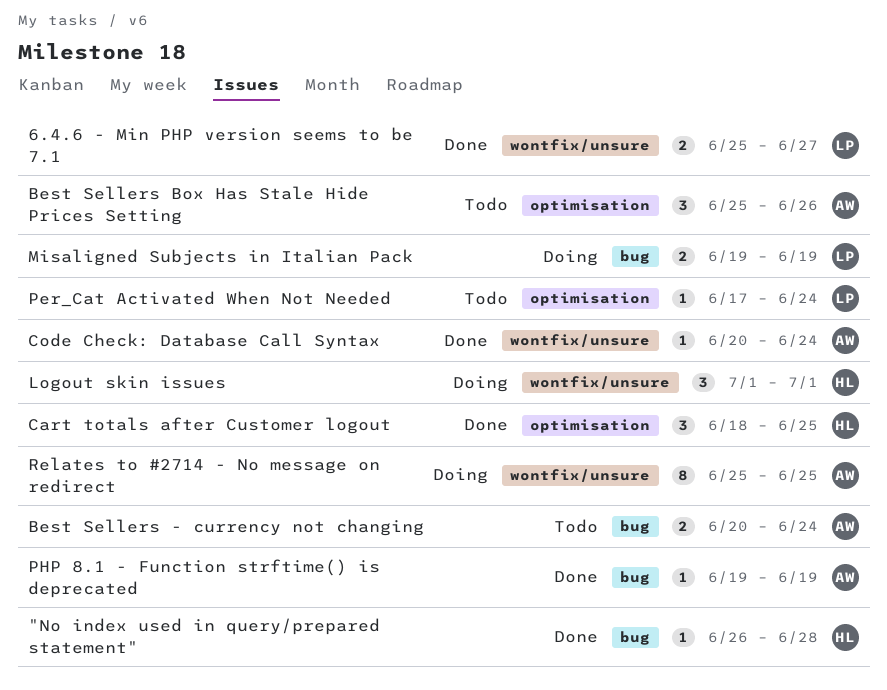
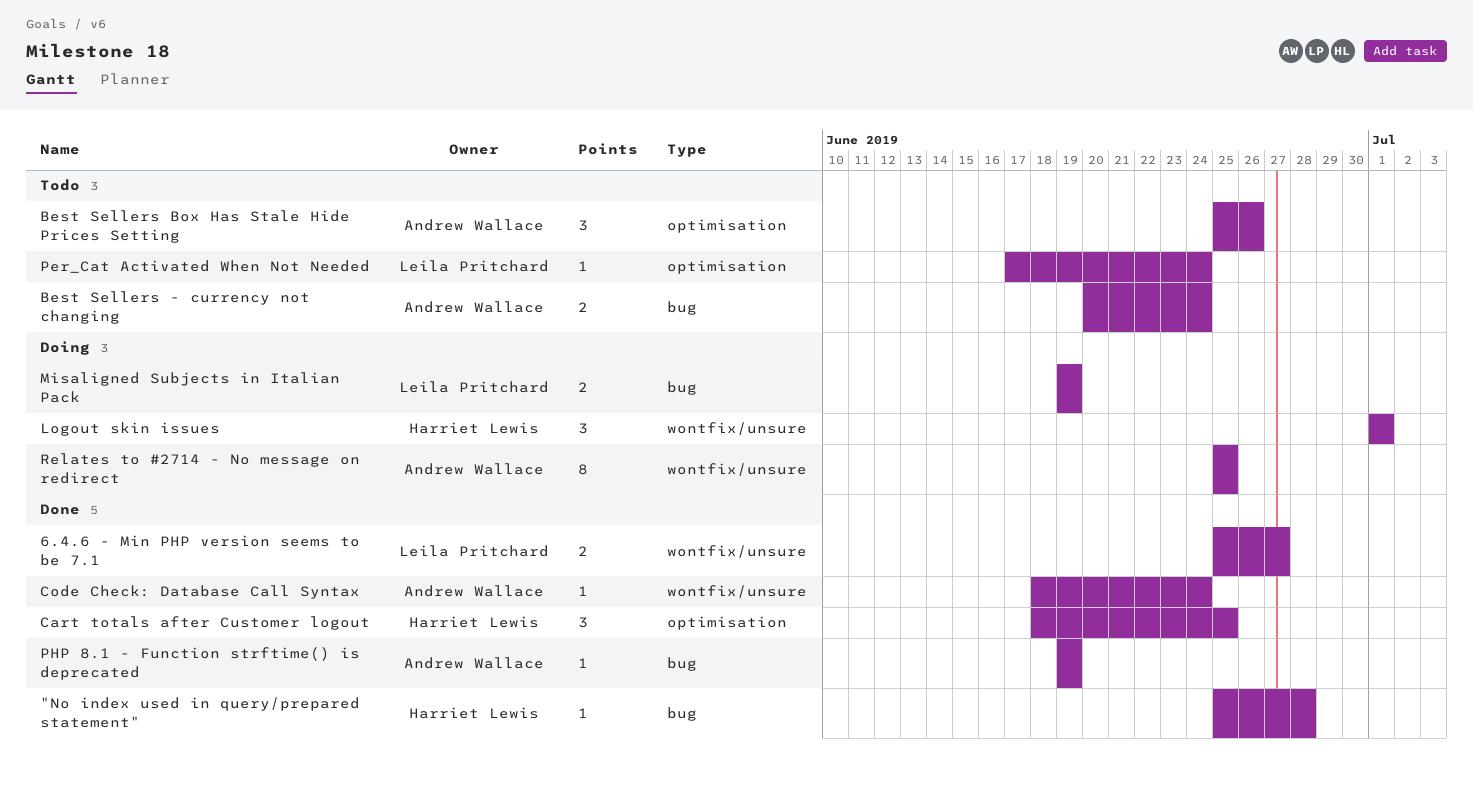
"No index used in query/prepared statement", start: Jun 26 -> Jun 25
Code Check: Database Call Syntax, start: Jun 20 -> Jun 18

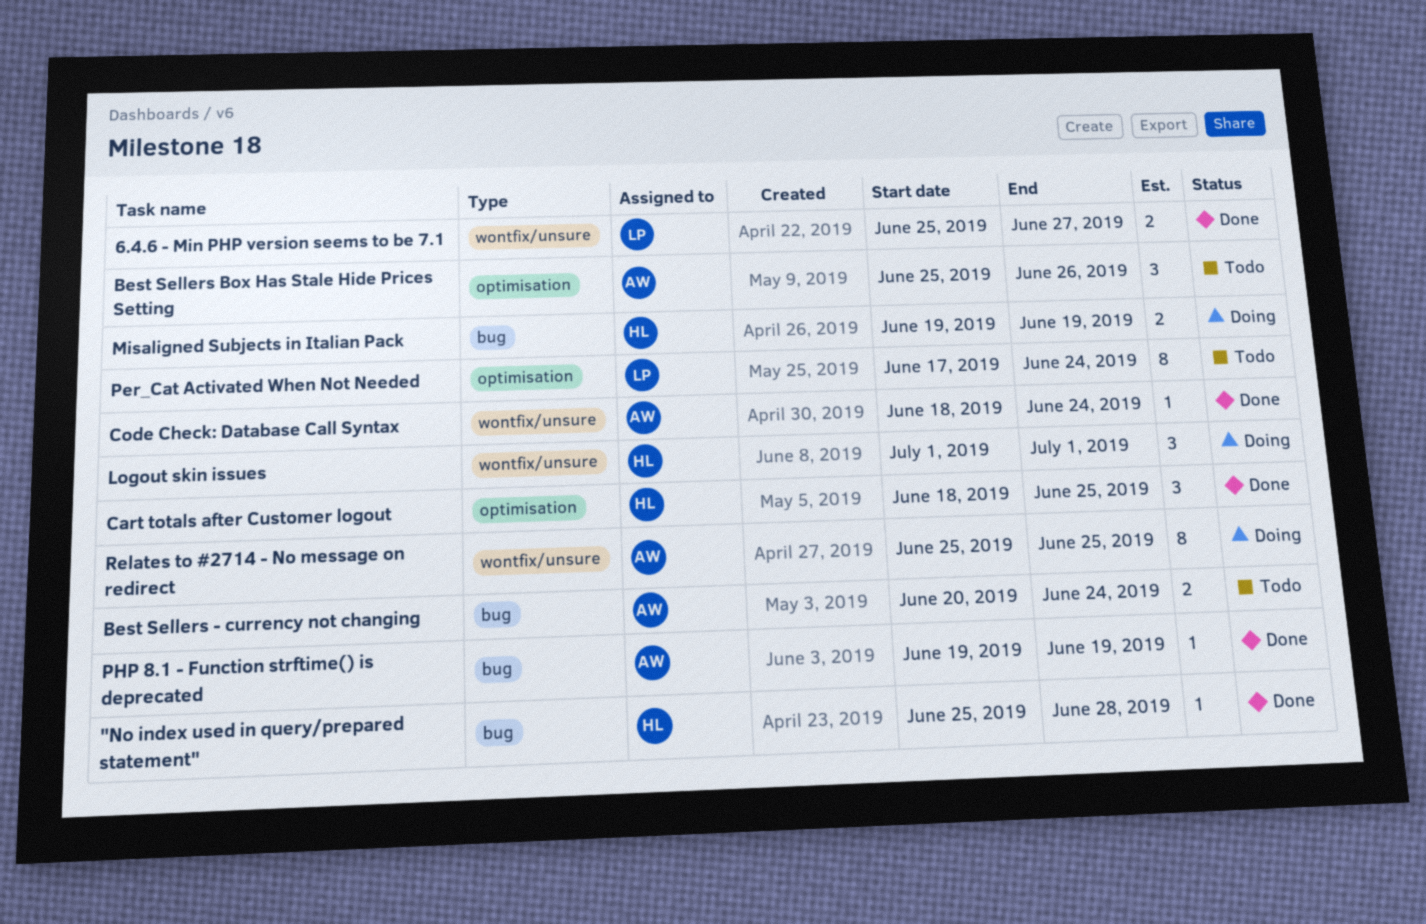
Misaligned Subjects in Italian Pack, owner: Leila Pritchard -> Harriet Lewis
Per_Cat Activated When Not Needed, estimate: 1 -> 8

